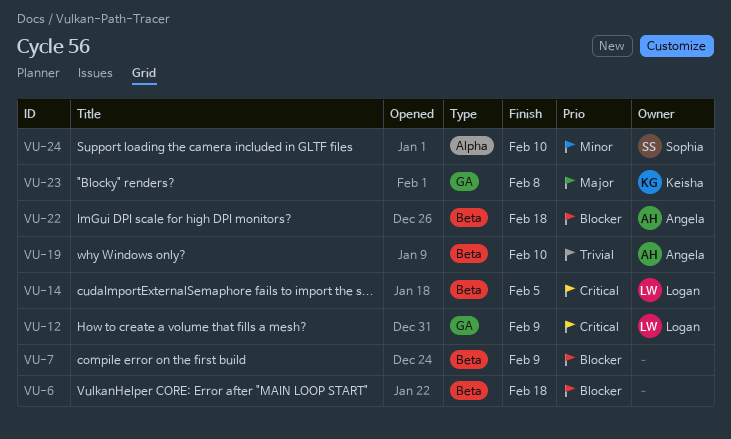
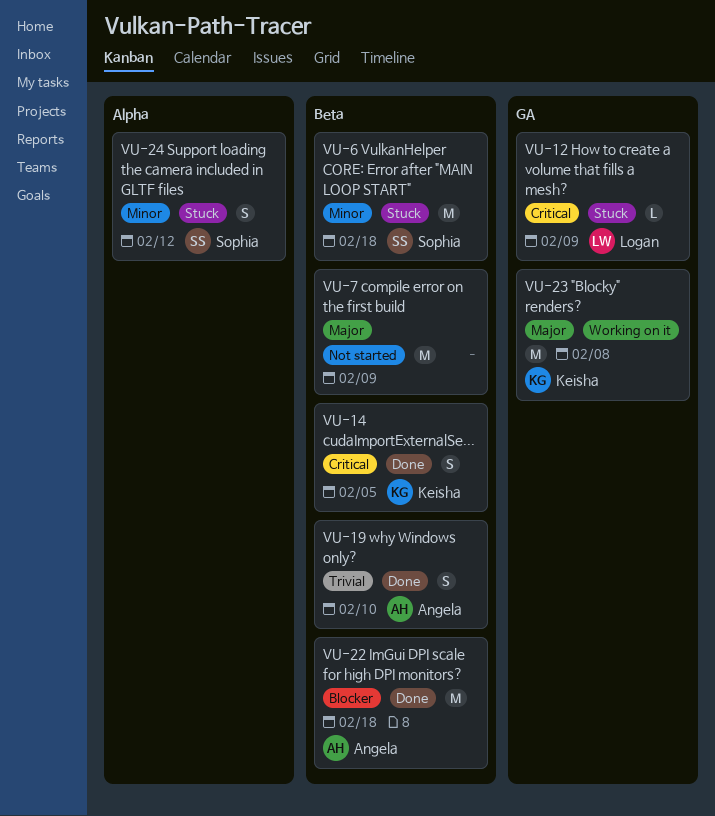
VU-6, owner: none -> Sophia
VU-6, priority: Blocker -> Minor
VU-7, priority: Blocker -> Major
VU-14, owner: Logan -> Keisha
VU-24, due: Feb 10 -> Feb 12

